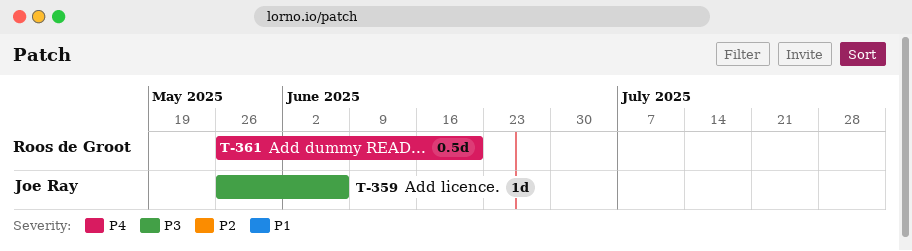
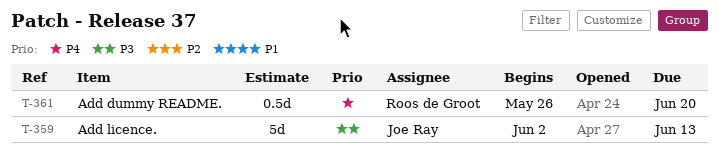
T-359, estimate: 1d -> 5d
T-359, start: May 26 -> Jun 2
T-359, due: Jun 6 -> Jun 13

